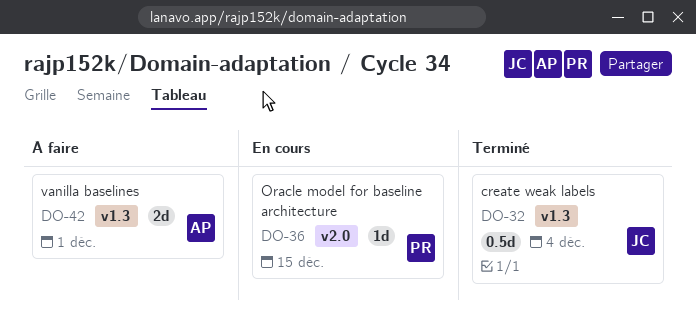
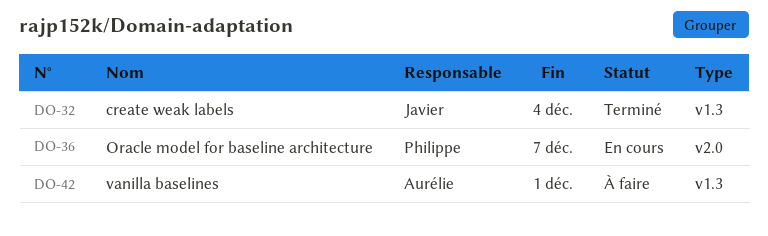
DO-36, due: Dec 15 -> Dec 7

